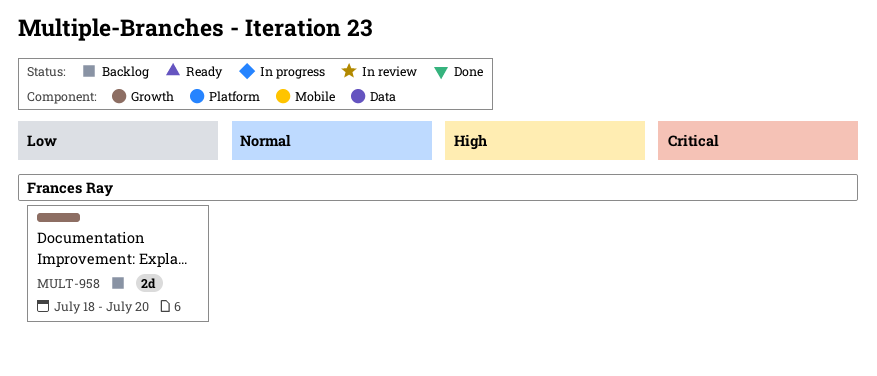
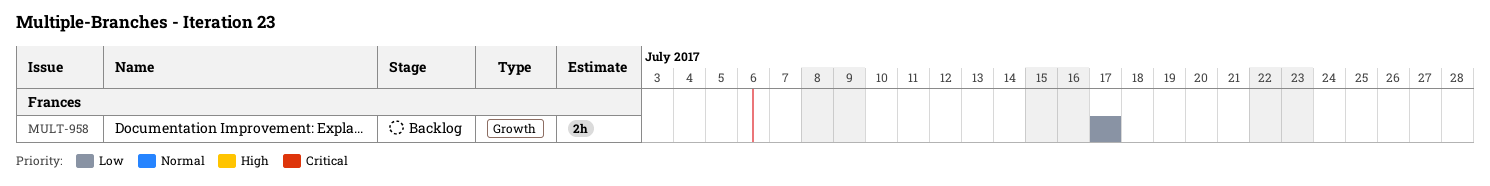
MULT-958, estimate: 2d -> 2h
MULT-958, start: Jul 18 -> Jul 17
MULT-958, due: Jul 20 -> Jul 17

